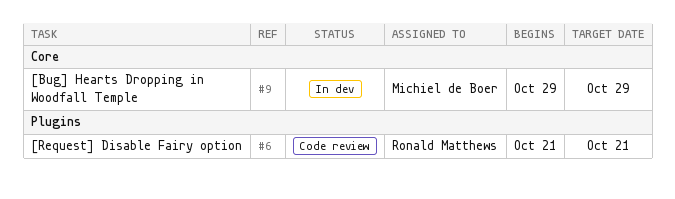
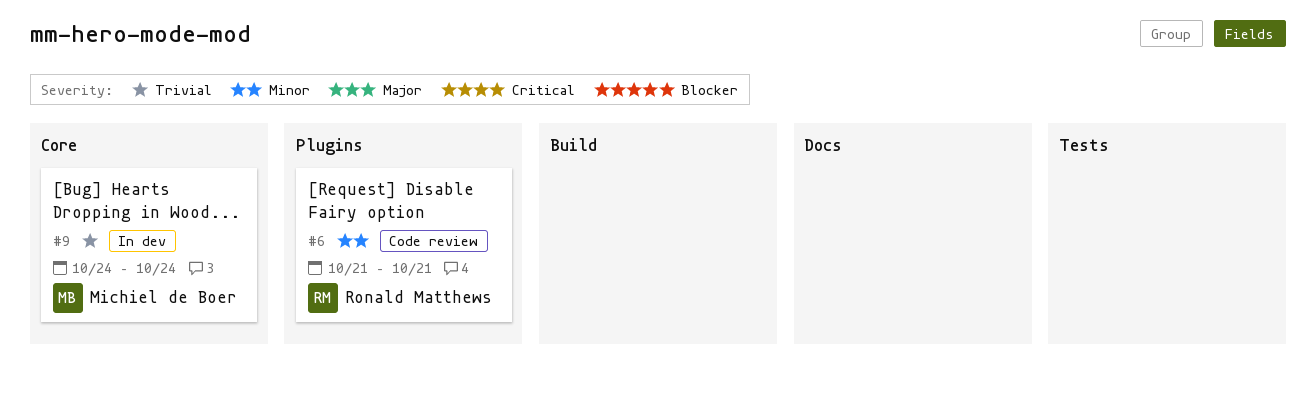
#9, start: Oct 29 -> Oct 24
#9, due: Oct 29 -> Oct 24

